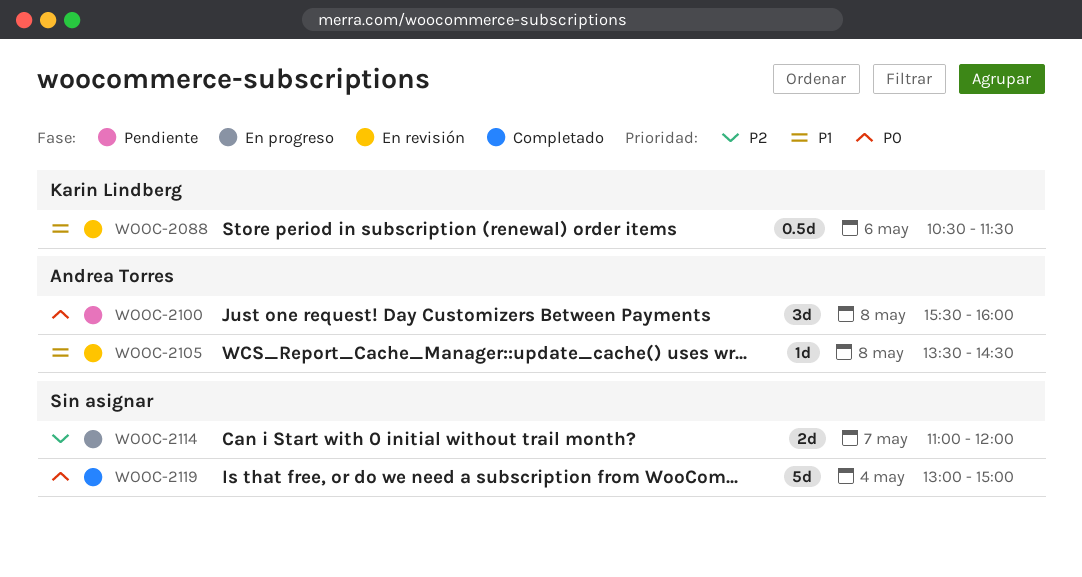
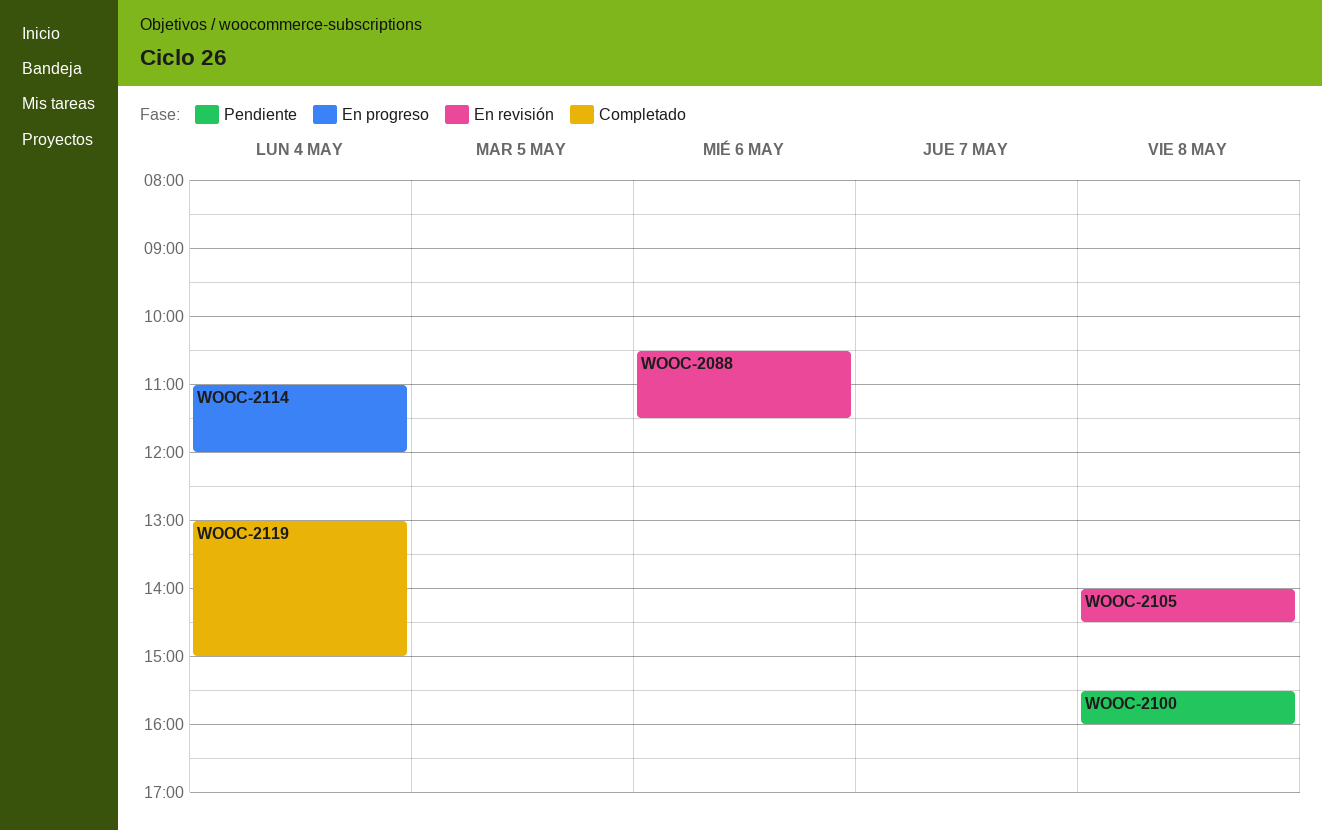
WOOC-2105, begins: 13:30 -> 14:00
WOOC-2114, day: May 7 -> May 4

